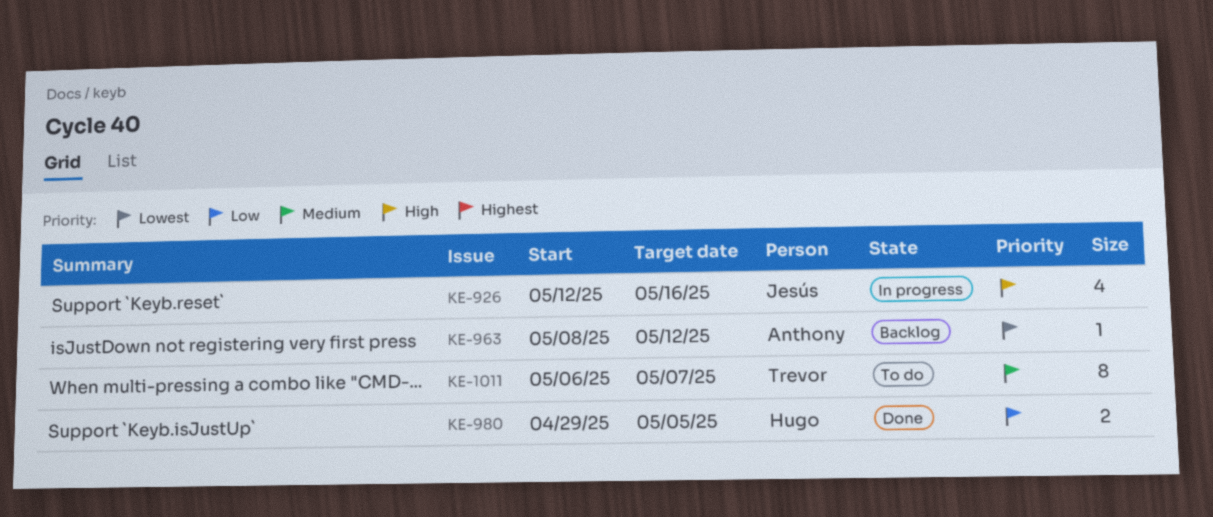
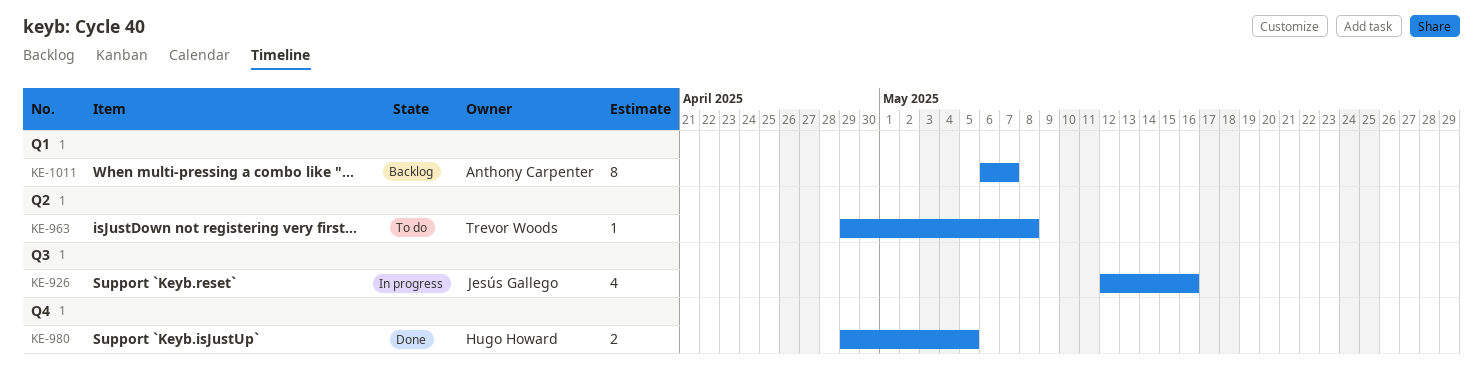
KE-963, status: Backlog -> To do
KE-963, owner: Anthony Carpenter -> Trevor Woods
KE-963, start: May 8 -> Apr 29
KE-963, due: May 12 -> May 8
KE-1011, status: To do -> Backlog
KE-1011, owner: Trevor Woods -> Anthony Carpenter

